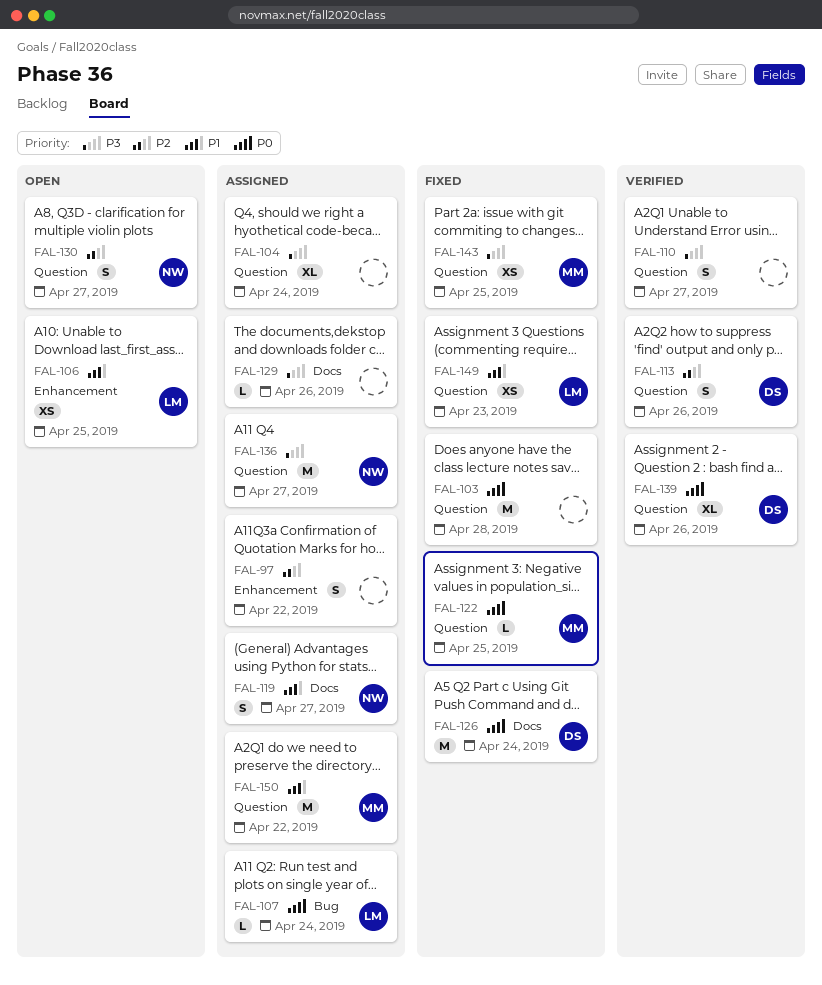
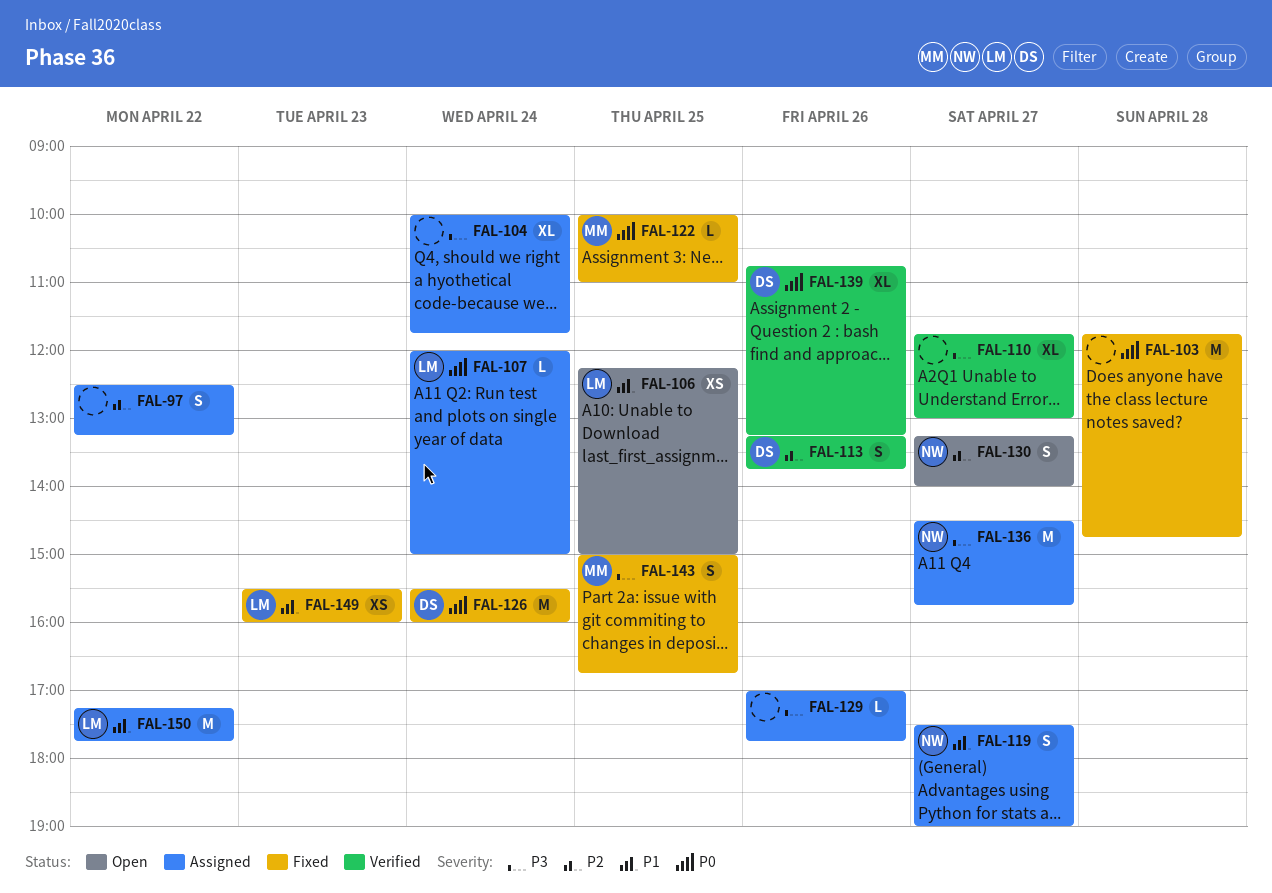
FAL-110, estimate: S -> XL
FAL-143, estimate: XS -> S
FAL-150, owner: MM -> LM

